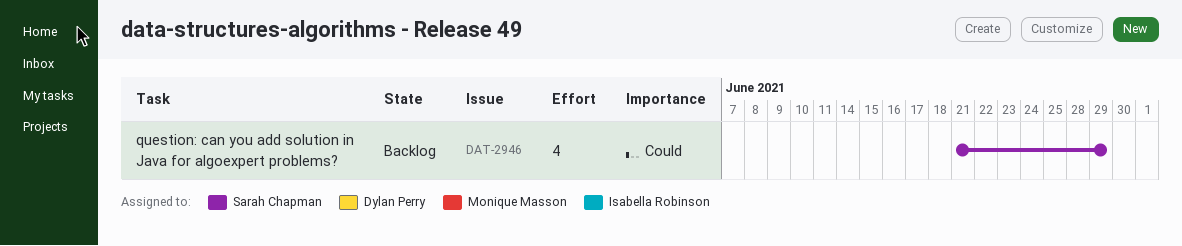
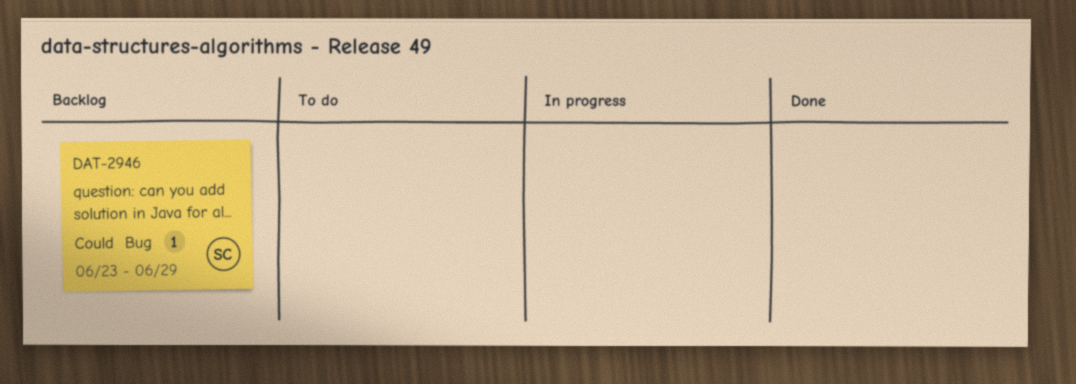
DAT-2946, estimate: 4 -> 1
DAT-2946, start: Jun 21 -> Jun 23

